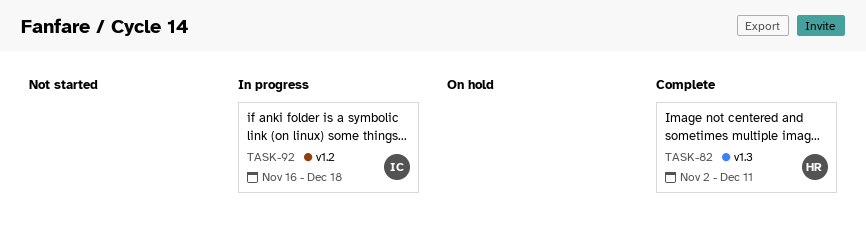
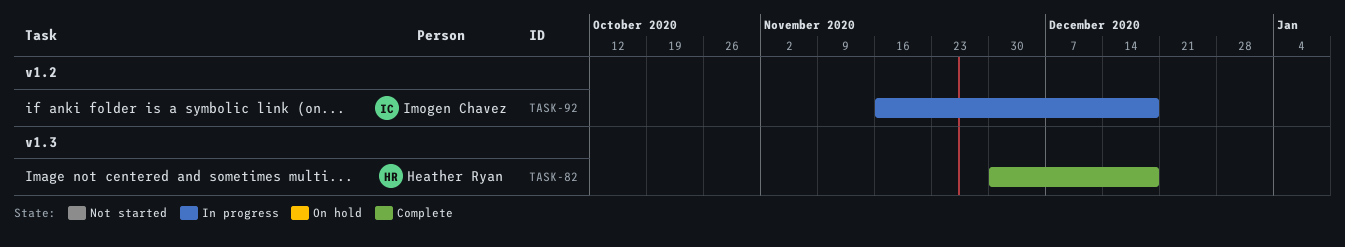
TASK-82, start: Nov 2 -> Nov 30
TASK-82, due: Dec 11 -> Dec 18

